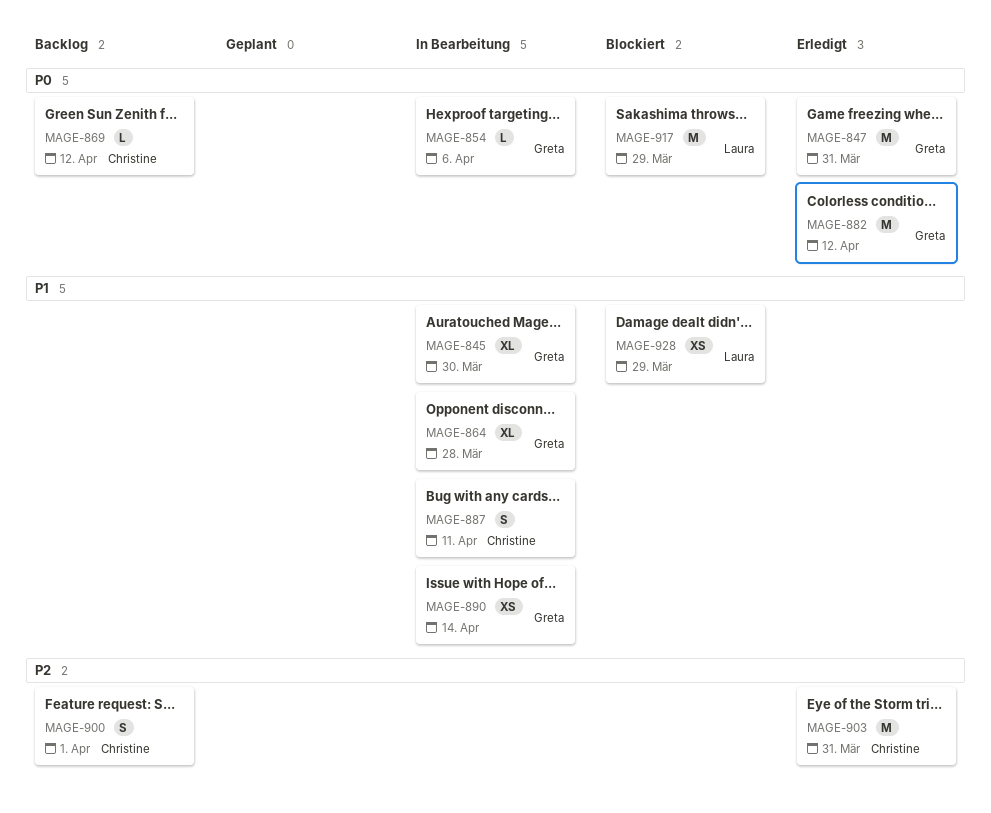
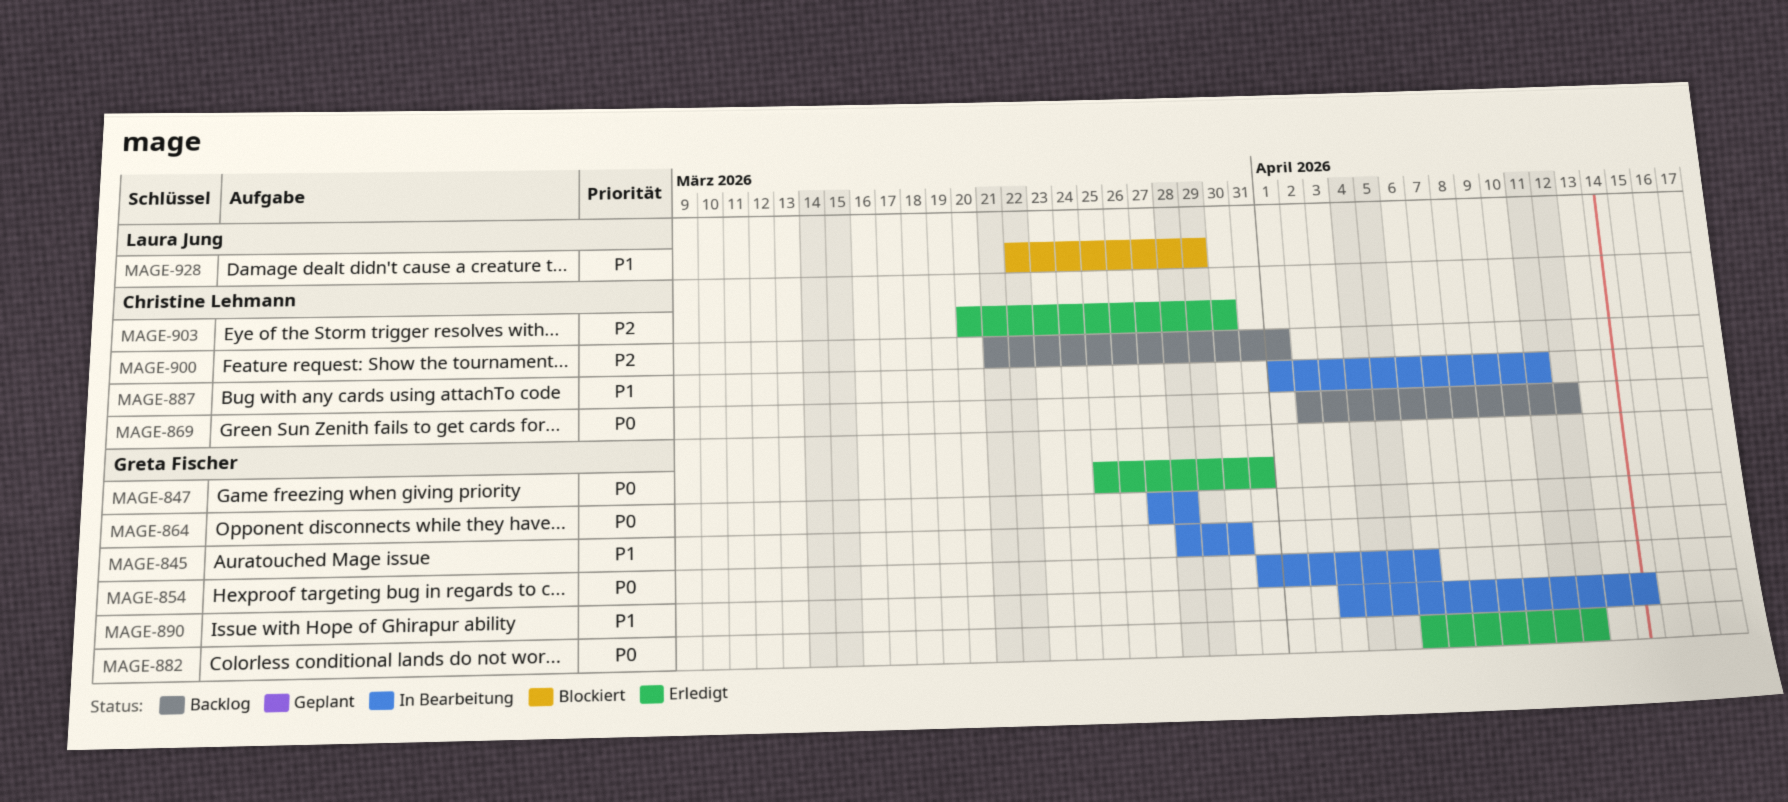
MAGE-864, priority: P1 -> P0
MAGE-903, due: Mar 31 -> Mar 30
MAGE-917: present -> none

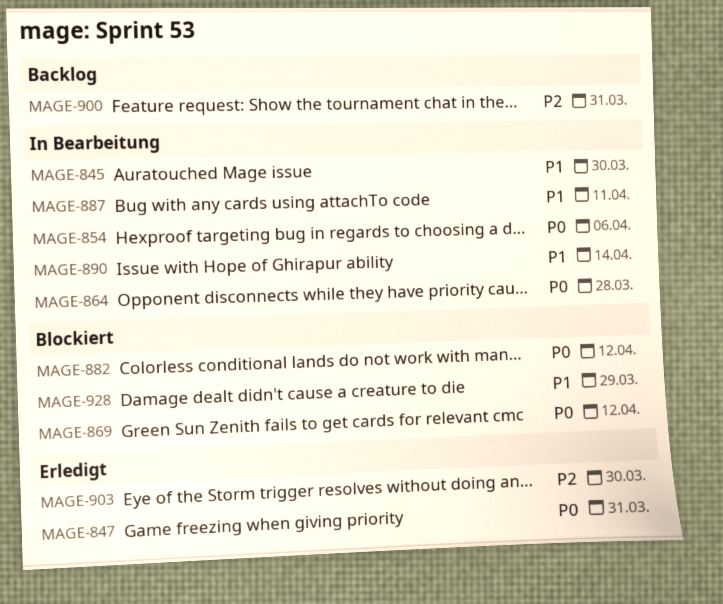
MAGE-869, status: Backlog -> Blockiert
MAGE-882, status: Erledigt -> Blockiert
MAGE-900, due: Apr 1 -> Mar 31

